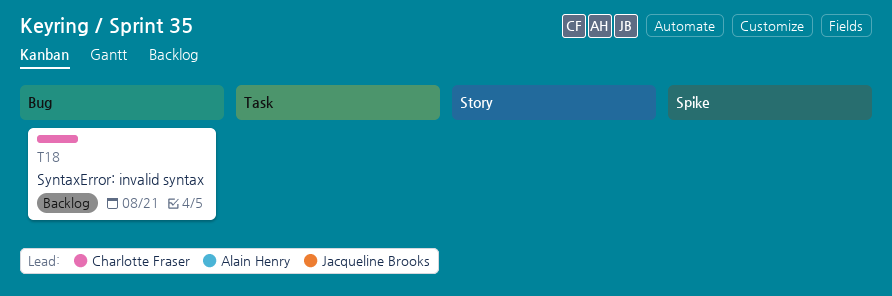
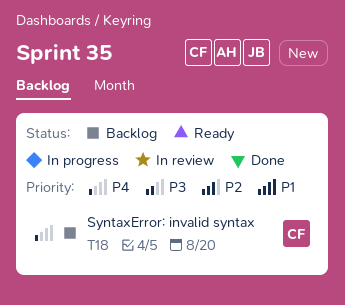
T18, due: Aug 21 -> Aug 20

